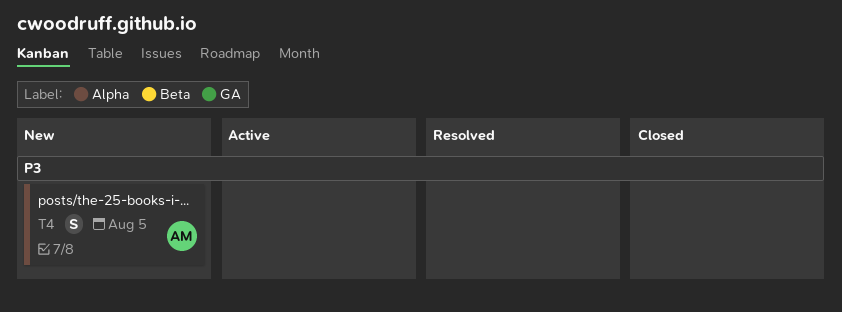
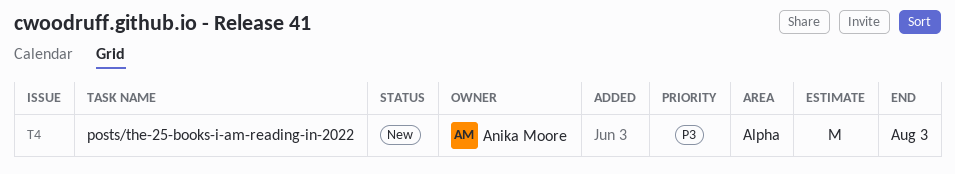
T4, estimate: S -> M
T4, due: Aug 5 -> Aug 3

